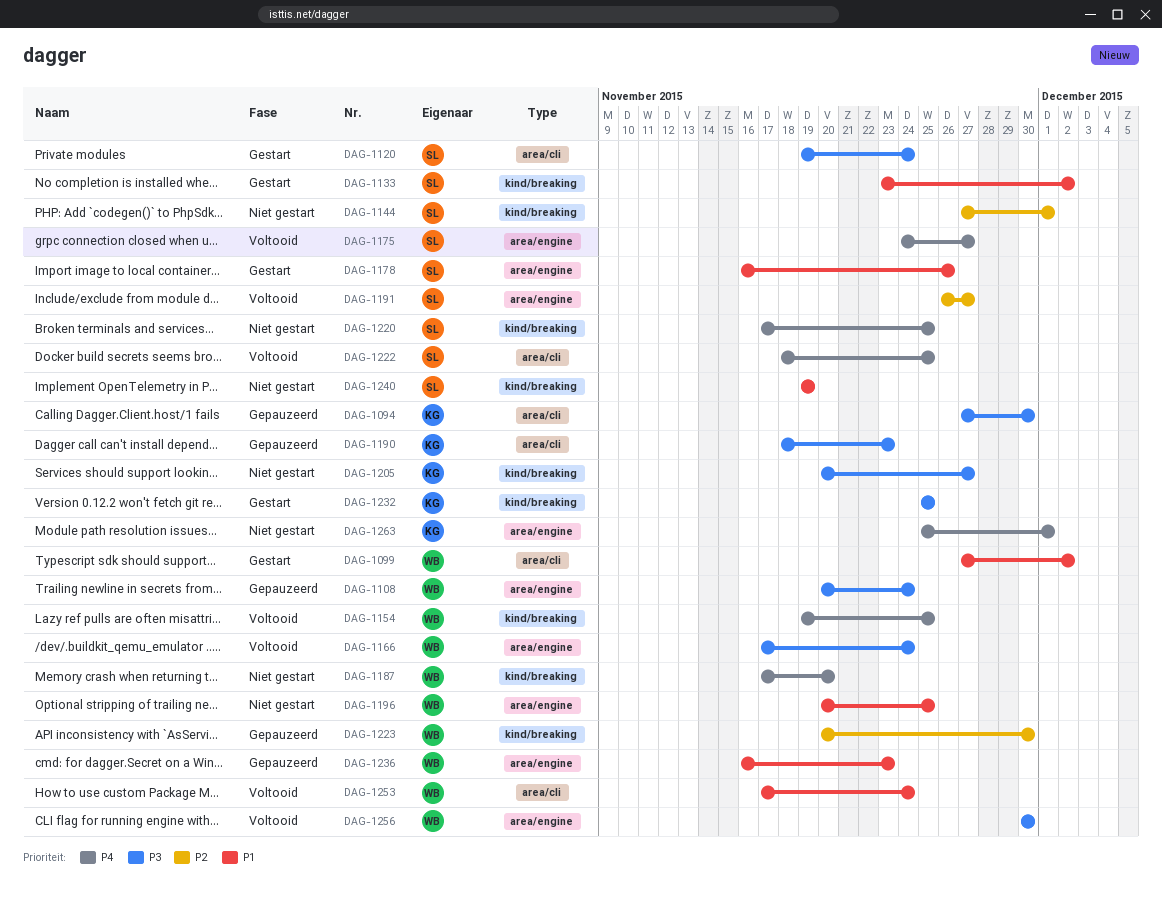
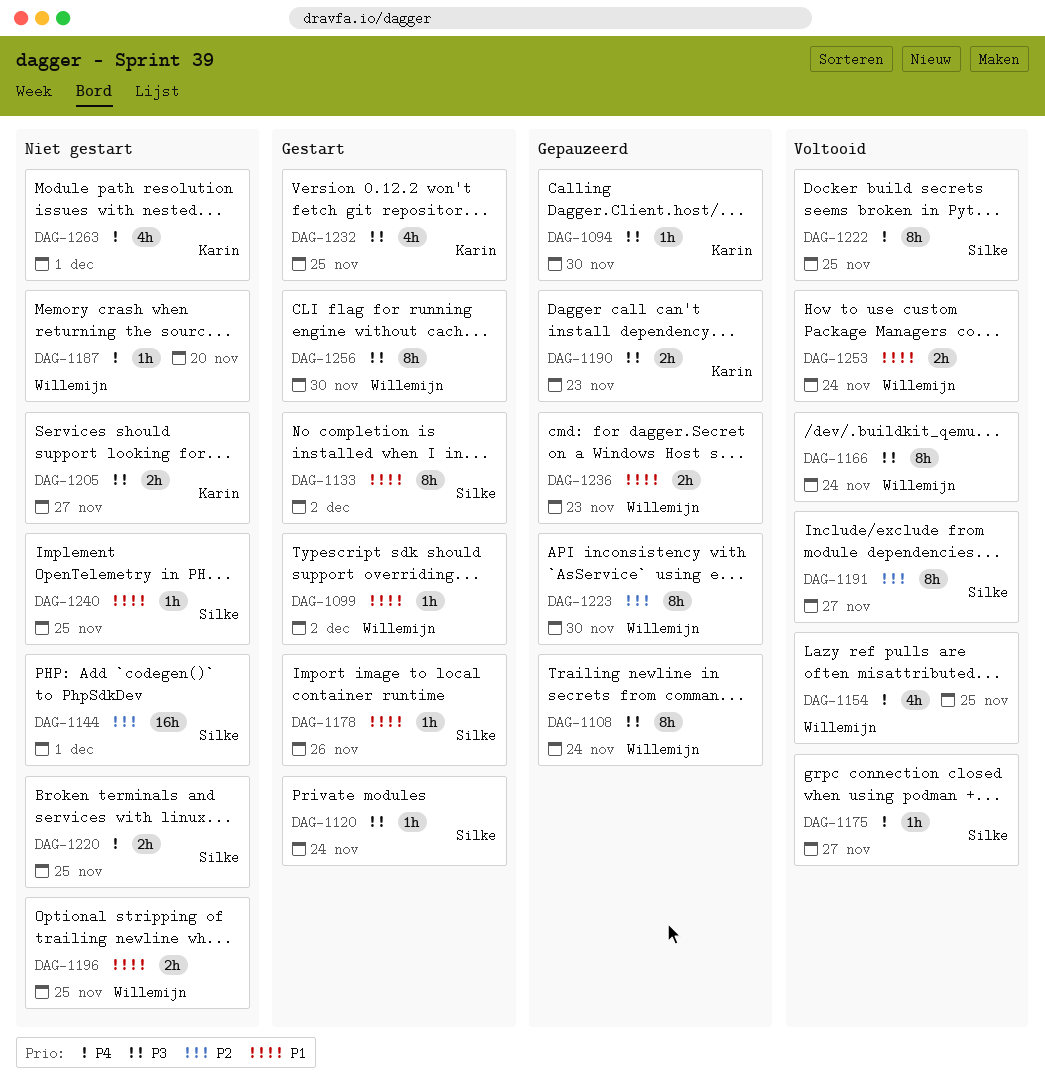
DAG-1240, due: Nov 19 -> Nov 25
DAG-1256, status: Voltooid -> Gestart

